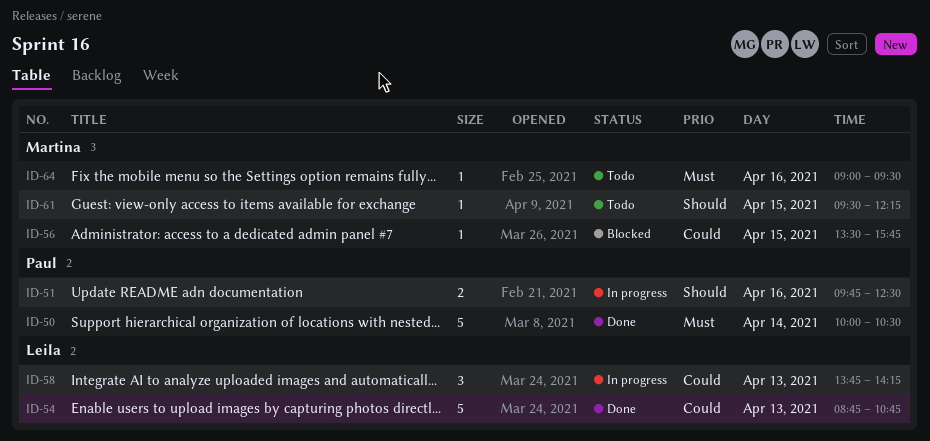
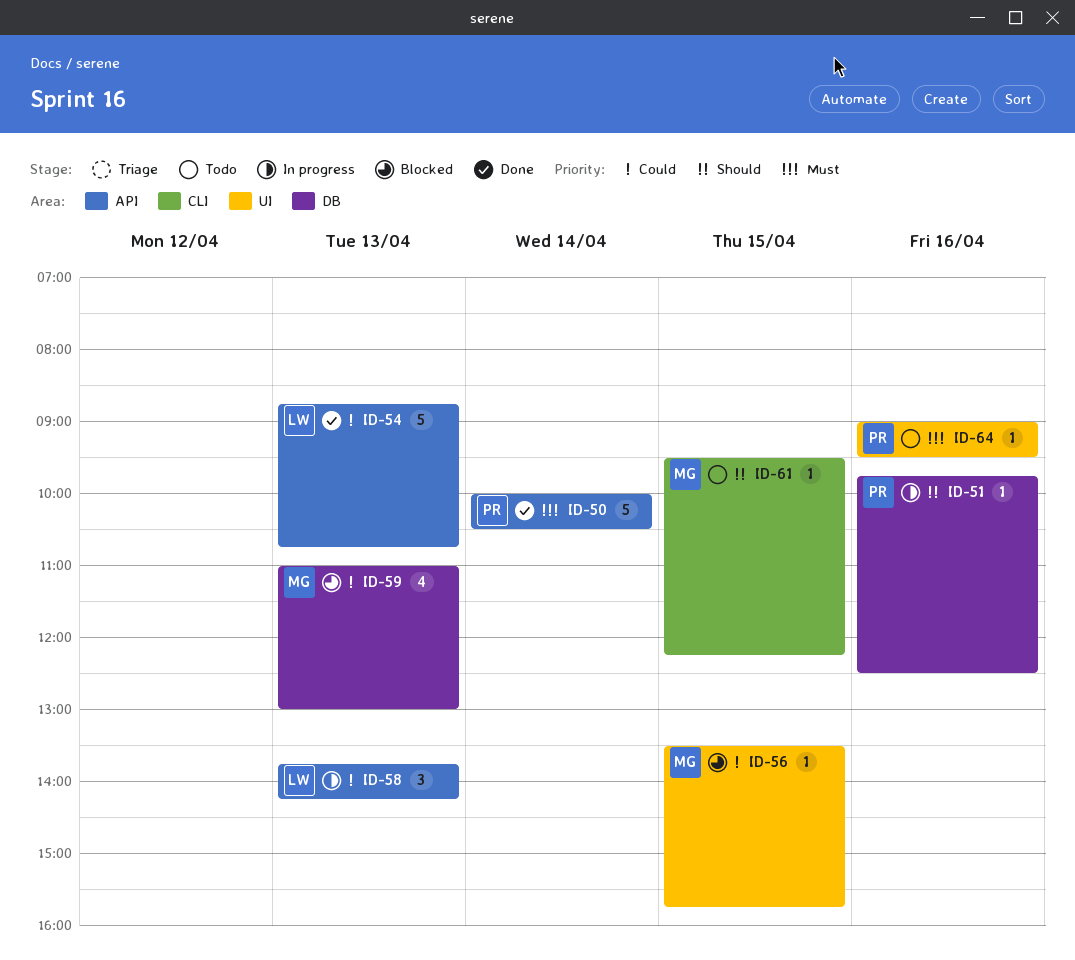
ID-51, estimate: 2 -> 1
ID-59: none -> present
ID-64, owner: Martina -> Paul

